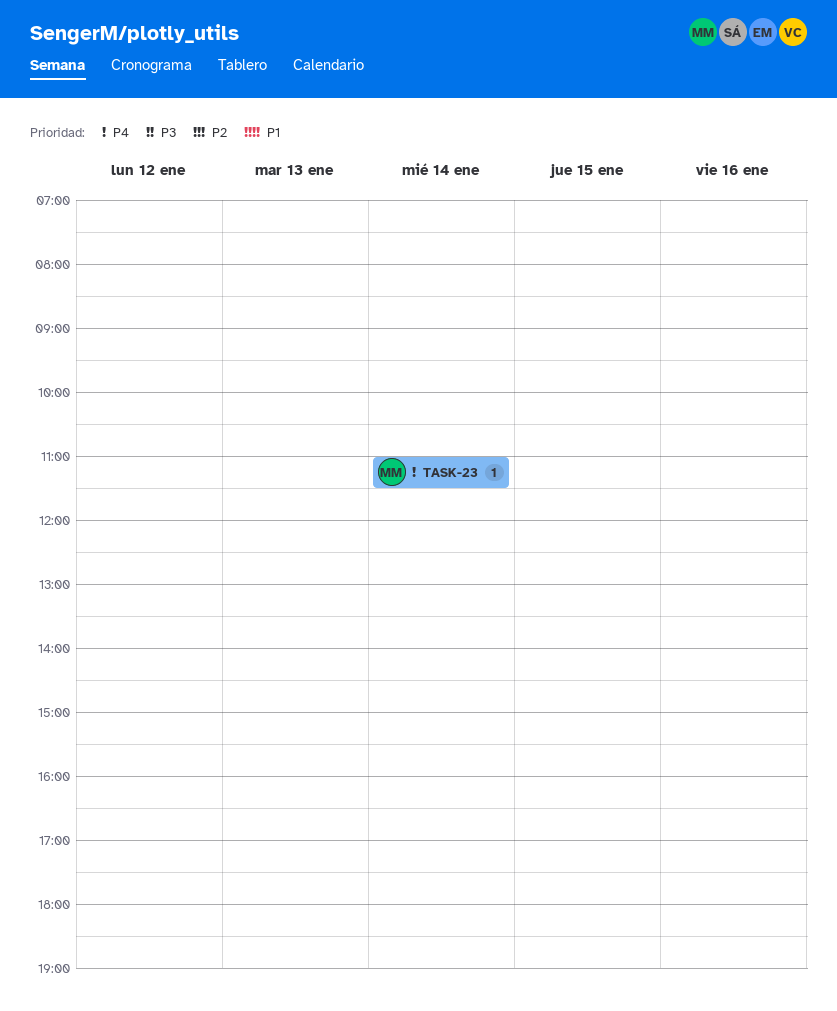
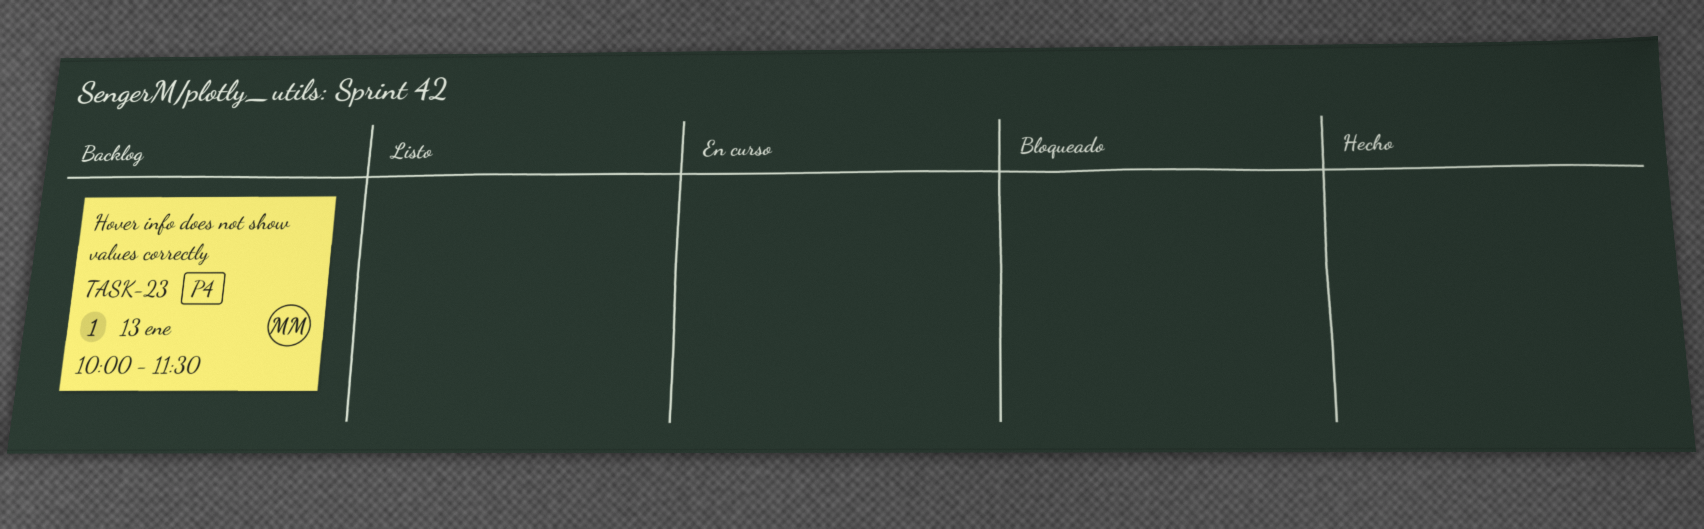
TASK-23, day: Jan 14 -> Jan 13
TASK-23, begins: 11:00 -> 10:00

